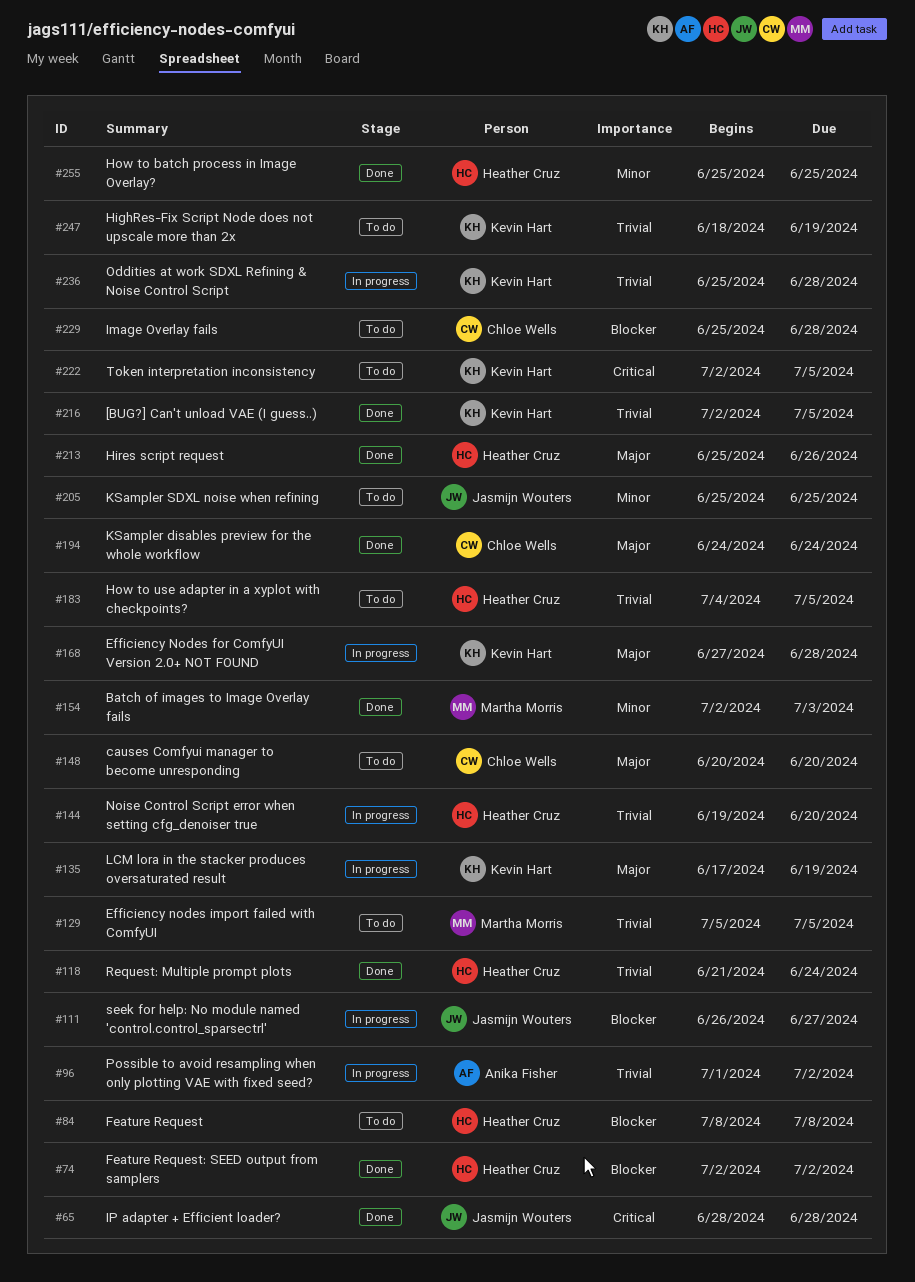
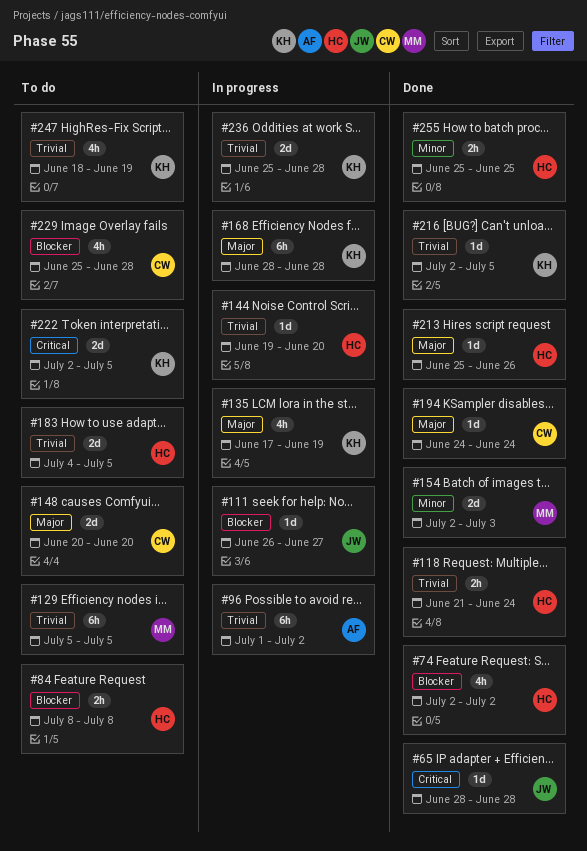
#168, start: Jun 27 -> Jun 28
#205: present -> none

